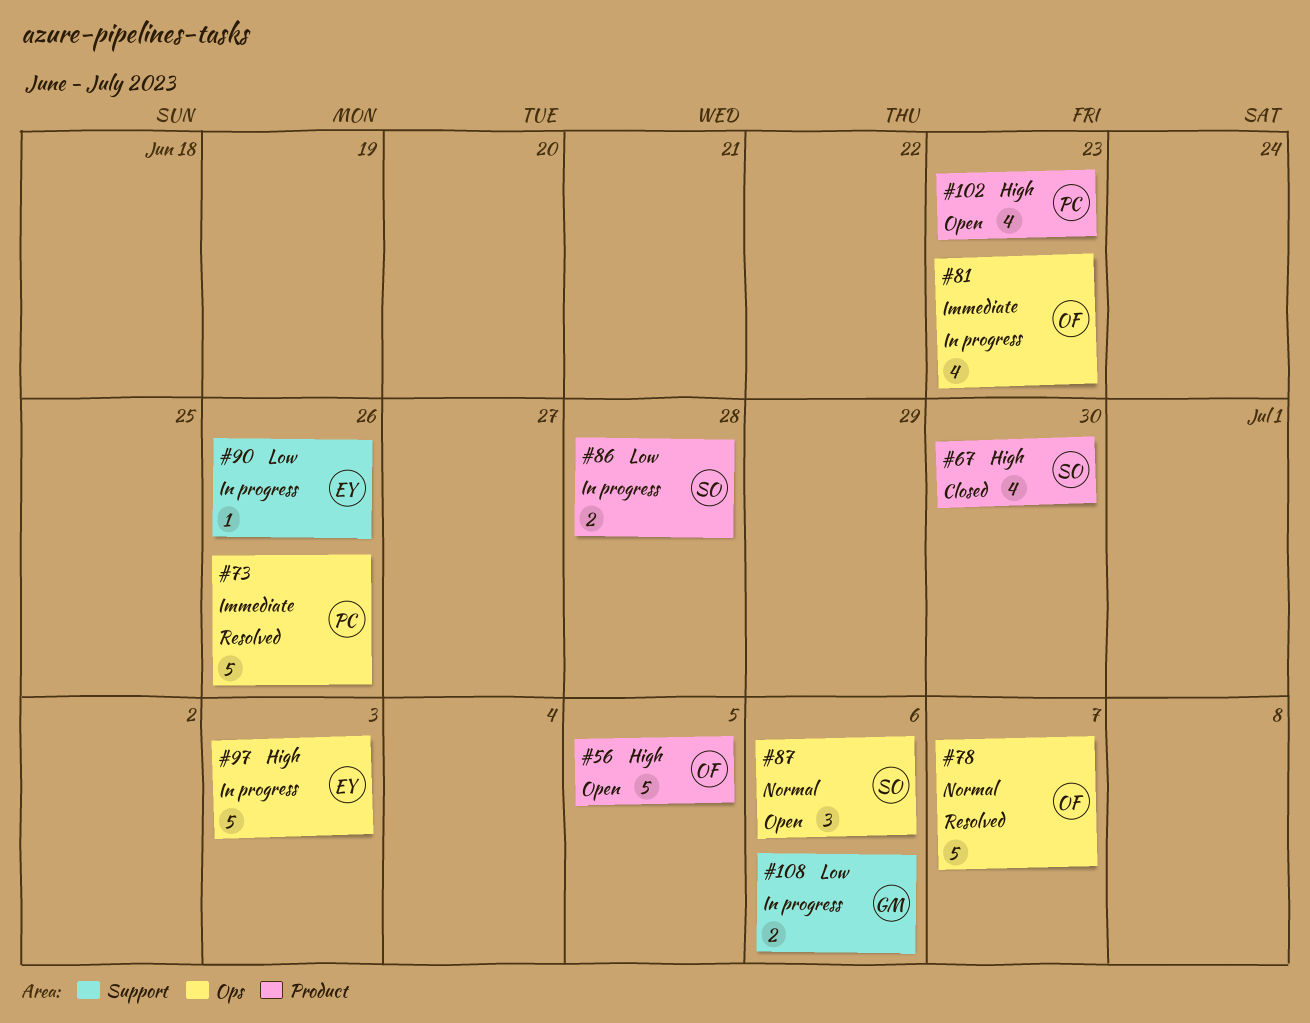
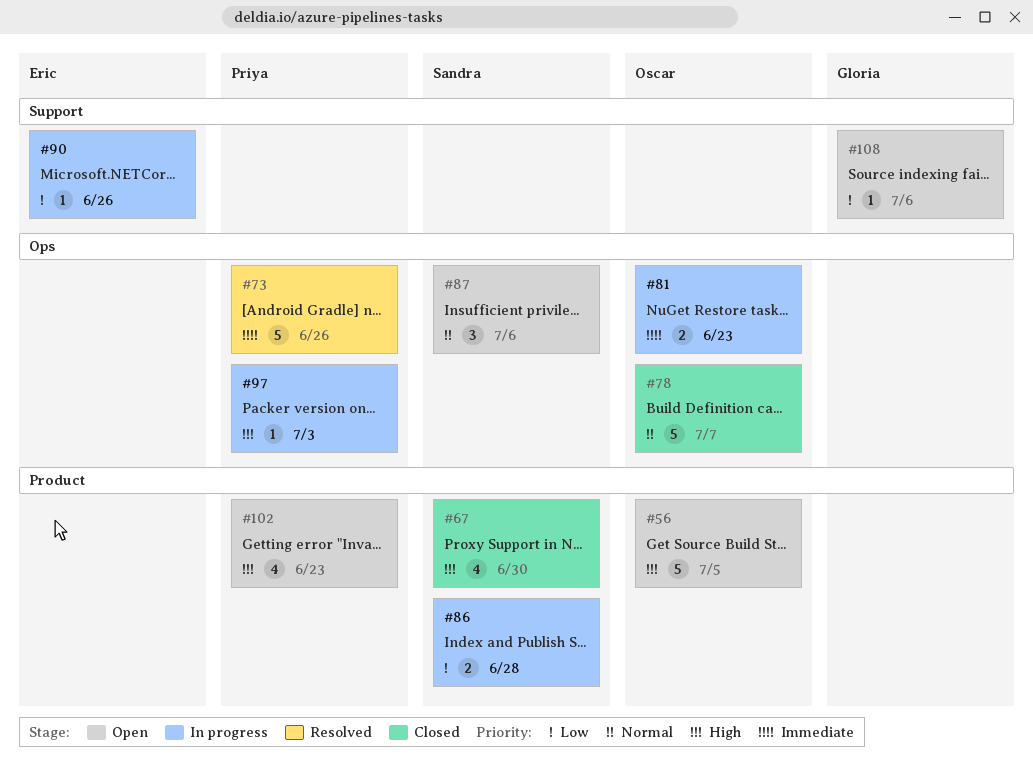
#78, status: Resolved -> Closed
#81, estimate: 4 -> 2
#97, owner: Eric -> Priya
#97, estimate: 5 -> 1
#108, status: In progress -> Open
#108, estimate: 2 -> 1

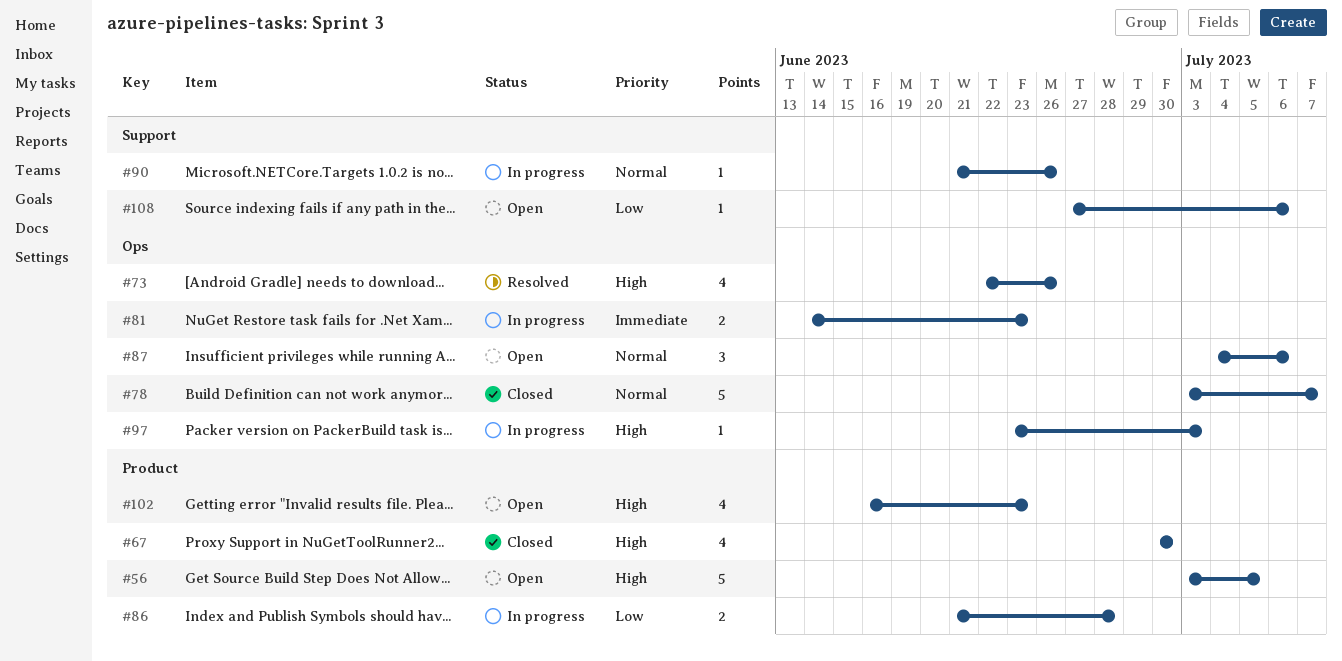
#73, priority: Immediate -> High
#73, estimate: 5 -> 4
#90, priority: Low -> Normal

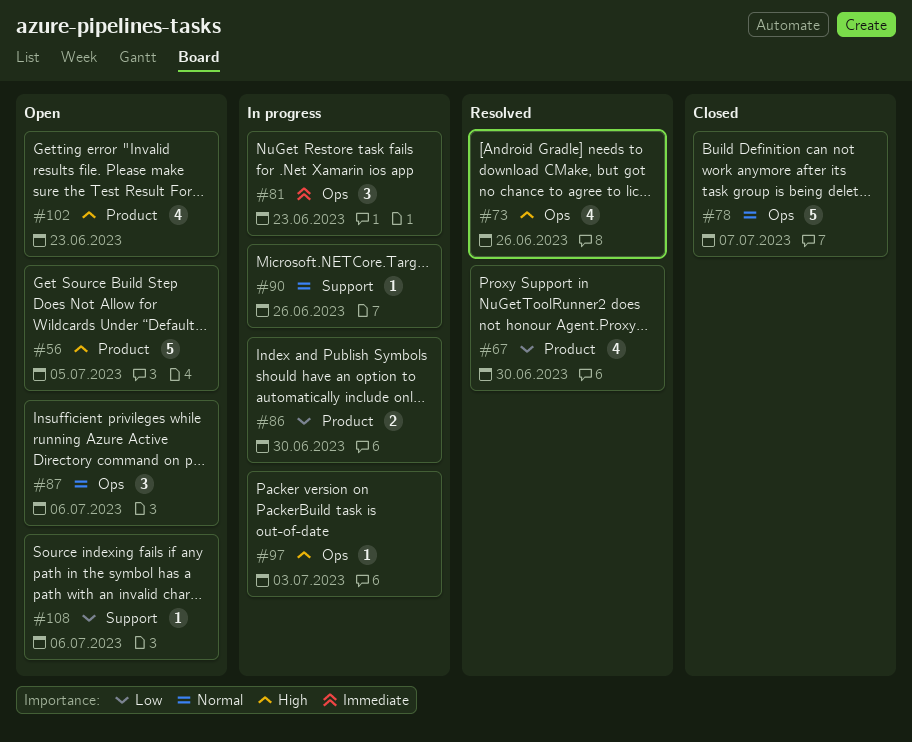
#67, status: Closed -> Resolved
#67, priority: High -> Low
#81, estimate: 2 -> 3
#86, due: Jun 28 -> Jun 30

